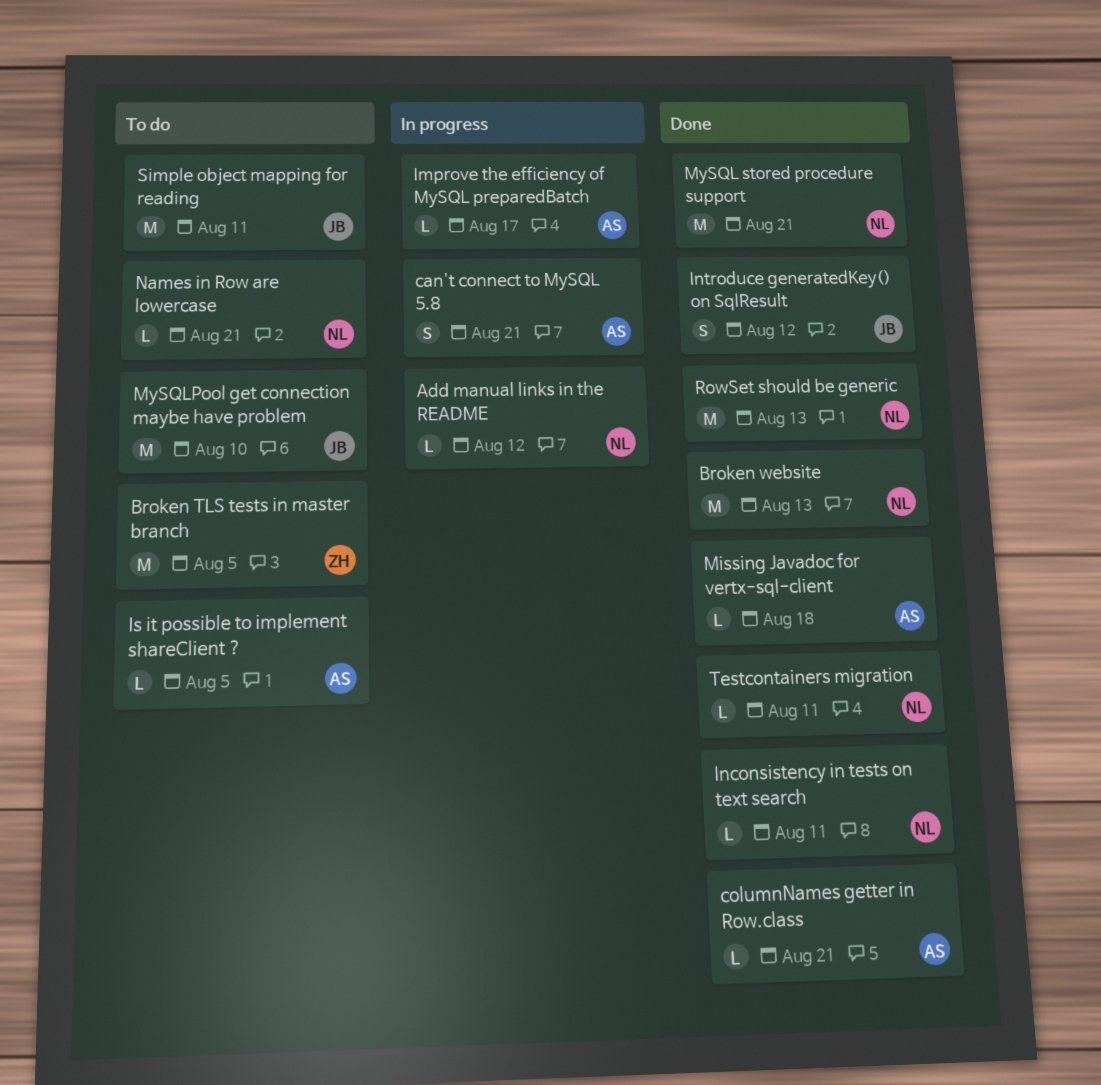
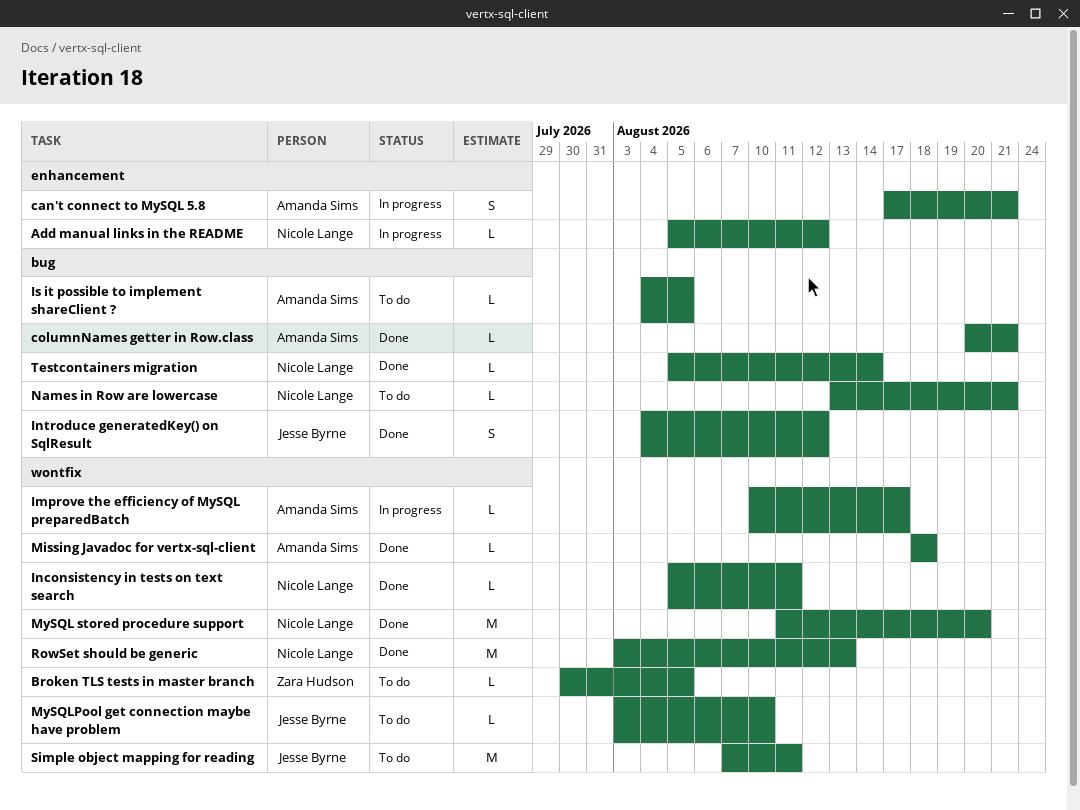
Broken TLS tests in master branch, estimate: M -> L
Broken website: present -> none
MySQL stored procedure support, due: Aug 21 -> Aug 20
MySQLPool get connection maybe have problem, estimate: M -> L
Testcontainers migration, due: Aug 11 -> Aug 14

